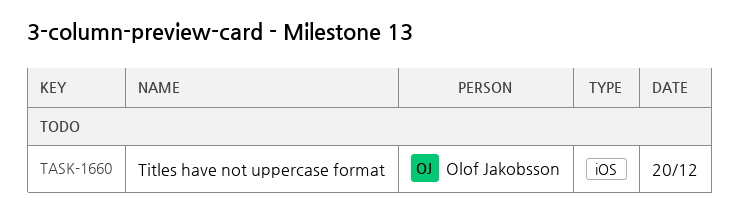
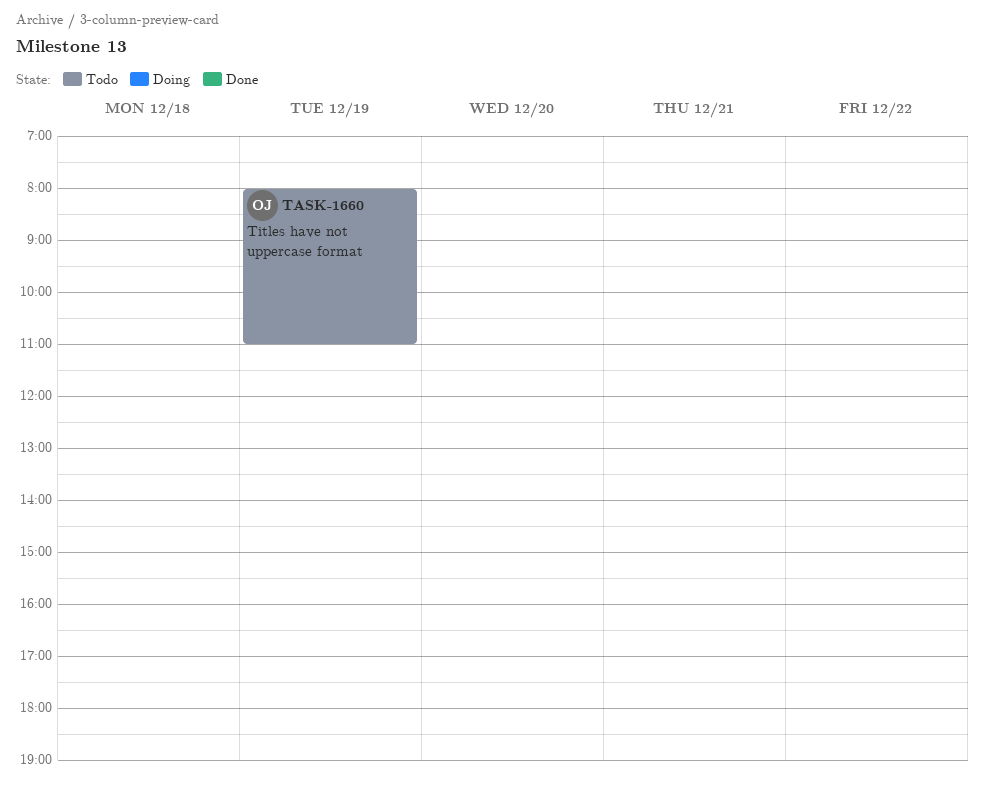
TASK-1660, day: Dec 20 -> Dec 19

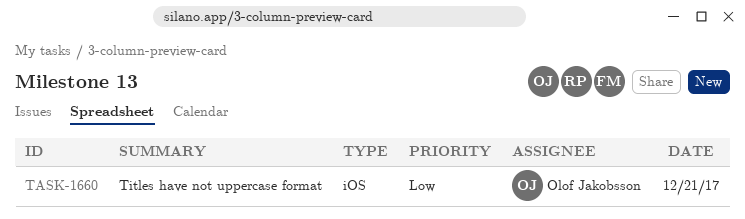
TASK-1660, day: Dec 19 -> Dec 21

